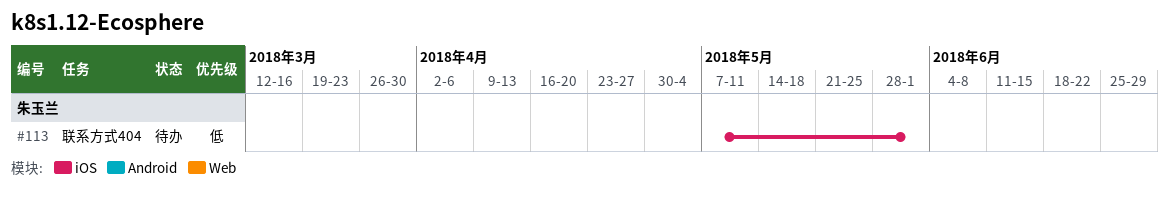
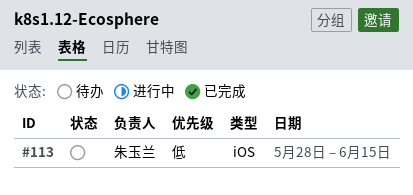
#113, start: May 7 -> May 28
#113, due: Jun 1 -> Jun 15

